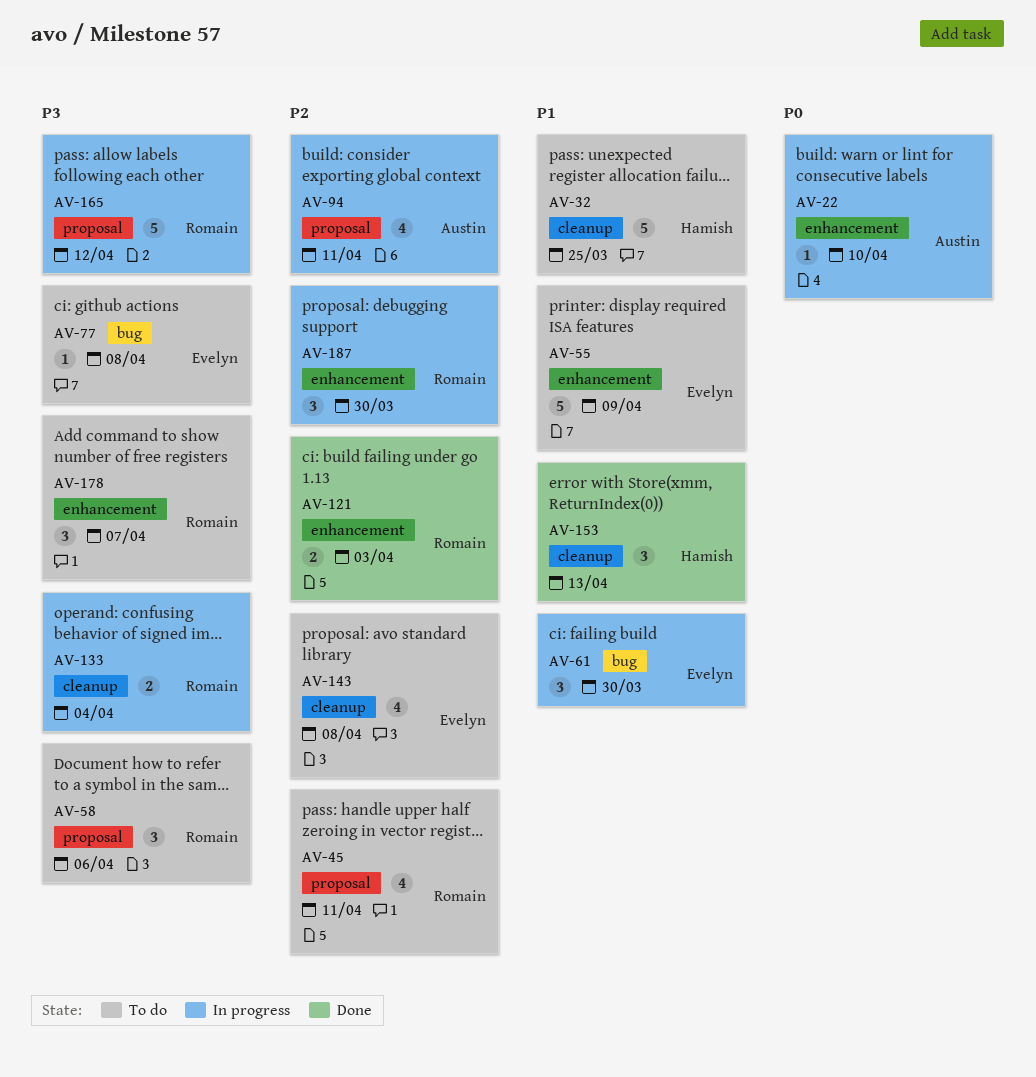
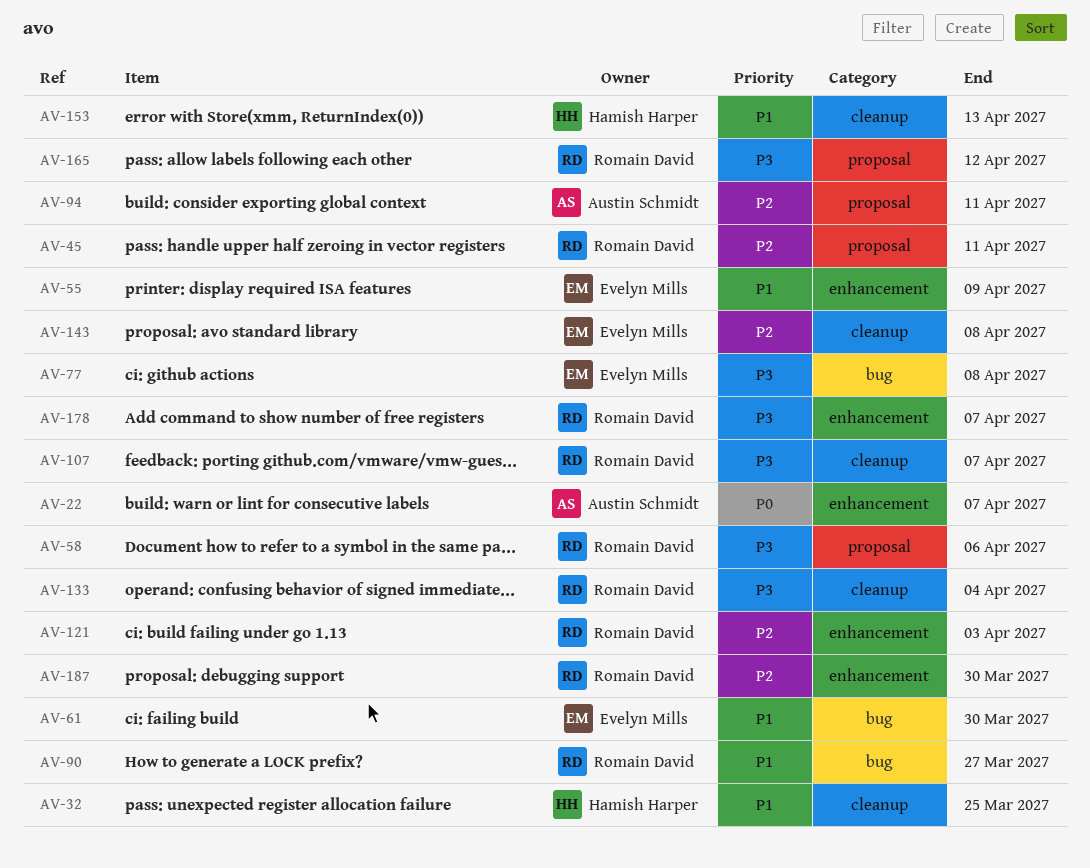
AV-22, due: Apr 10 -> Apr 7
AV-90: none -> present
AV-107: none -> present

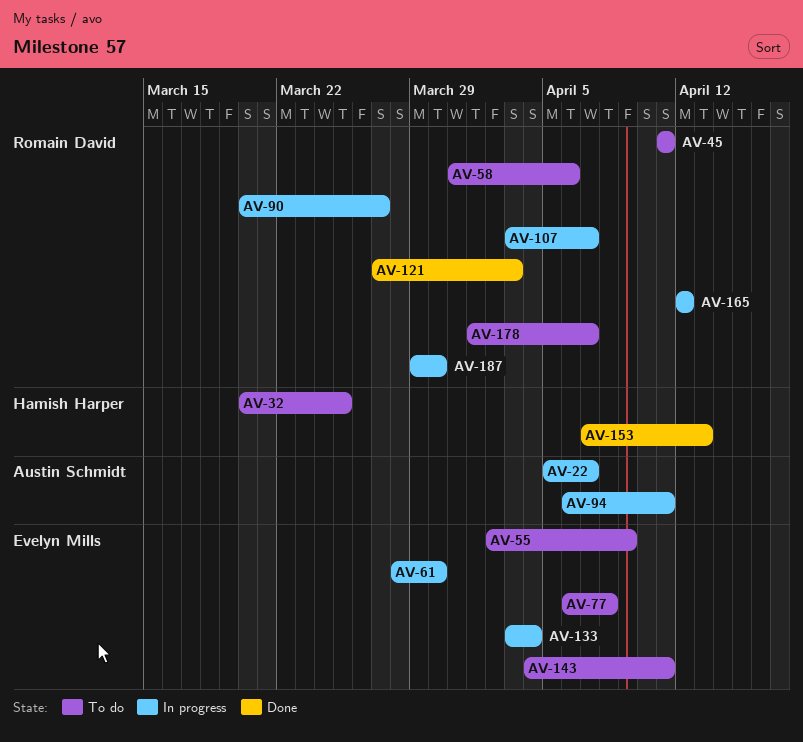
AV-133, owner: Romain David -> Evelyn Mills
AV-143, due: Apr 8 -> Apr 11

